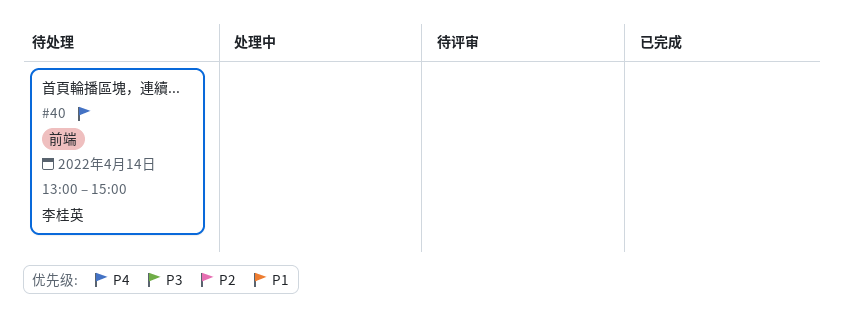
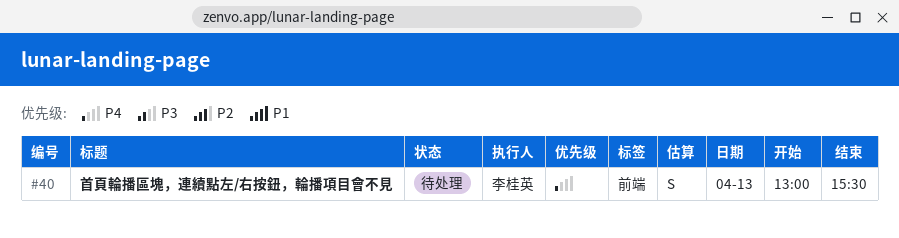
#40, day: Apr 14 -> Apr 13
#40, ends: 15:00 -> 15:30

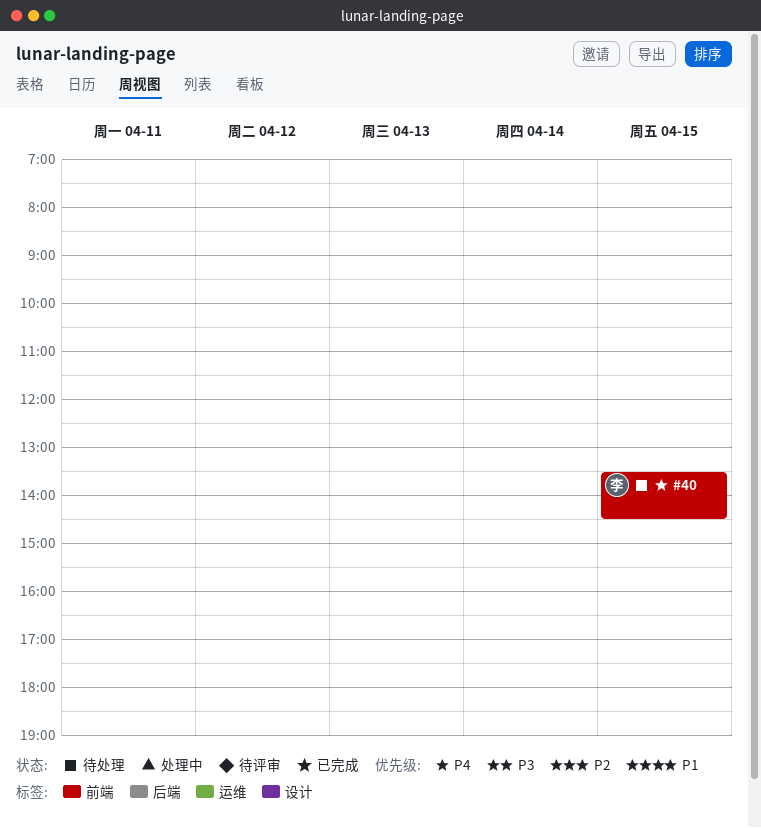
#40, day: Apr 13 -> Apr 15
#40, begins: 13:00 -> 13:30
#40, ends: 15:30 -> 14:30

